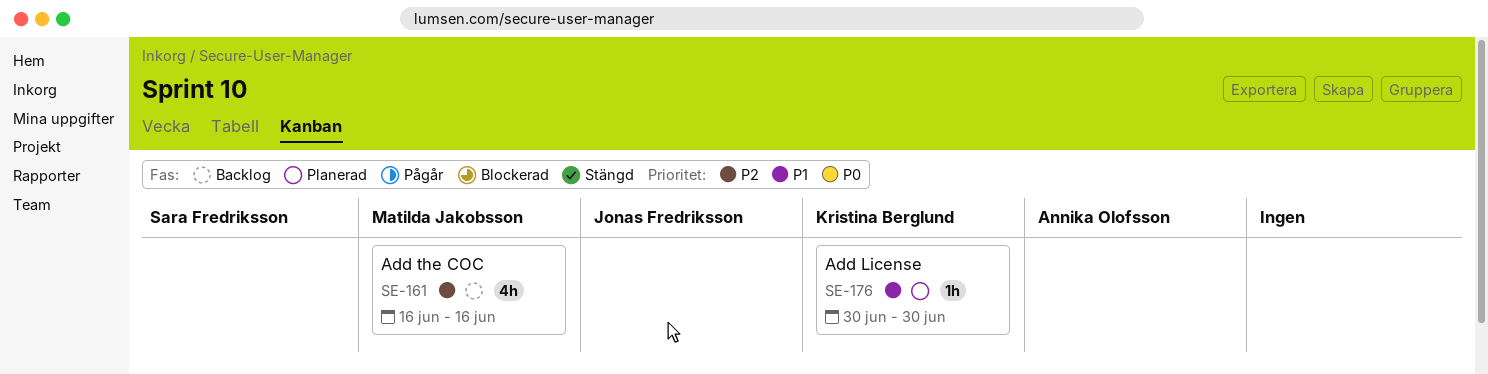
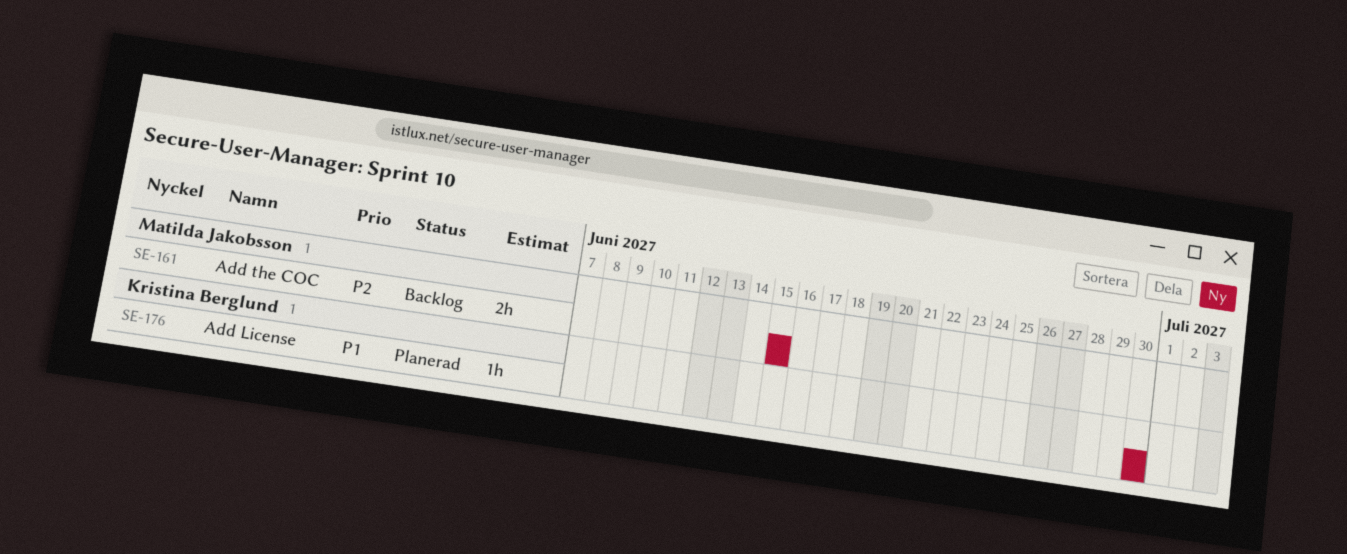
SE-161, estimate: 4h -> 2h
SE-161, start: Jun 16 -> Jun 15
SE-161, due: Jun 16 -> Jun 15

